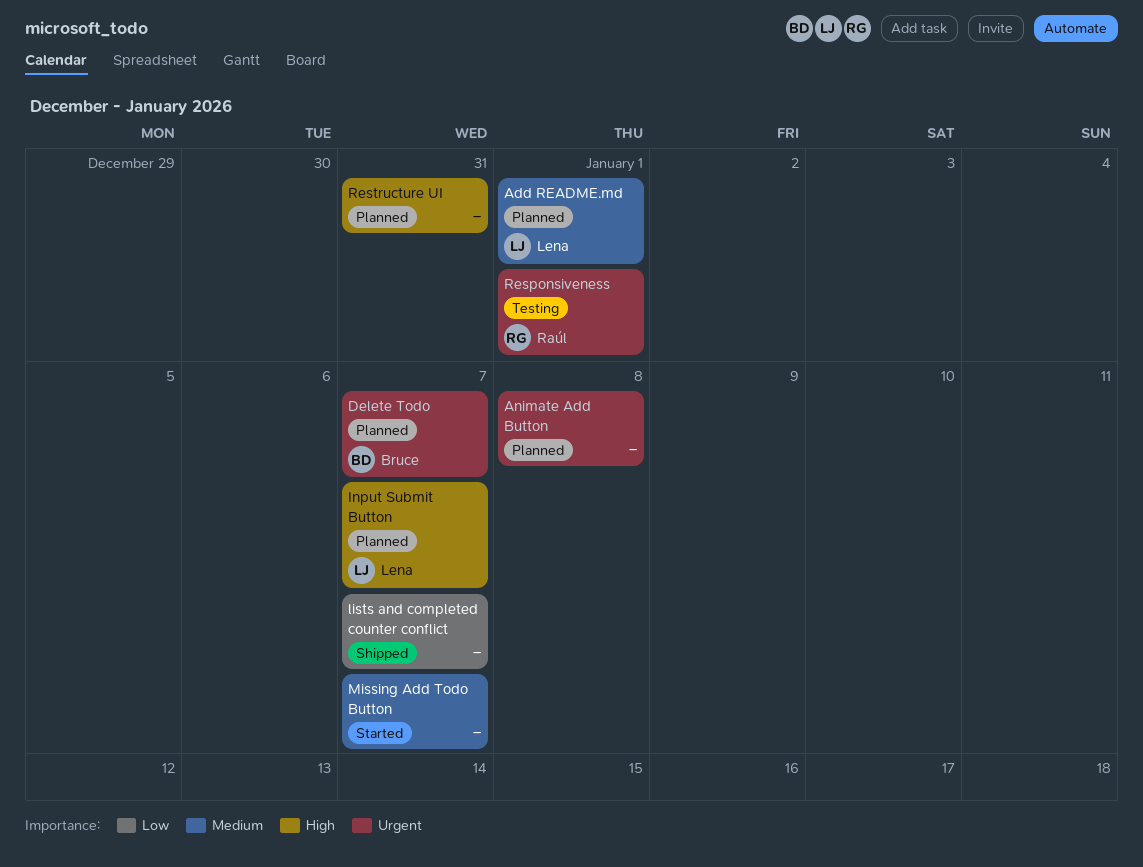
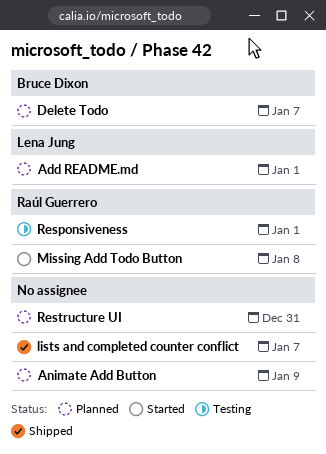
Animate Add Button, due: Jan 8 -> Jan 9
Input Submit Button: present -> none
Missing Add Todo Button, owner: none -> Raúl Guerrero
Missing Add Todo Button, due: Jan 7 -> Jan 8

